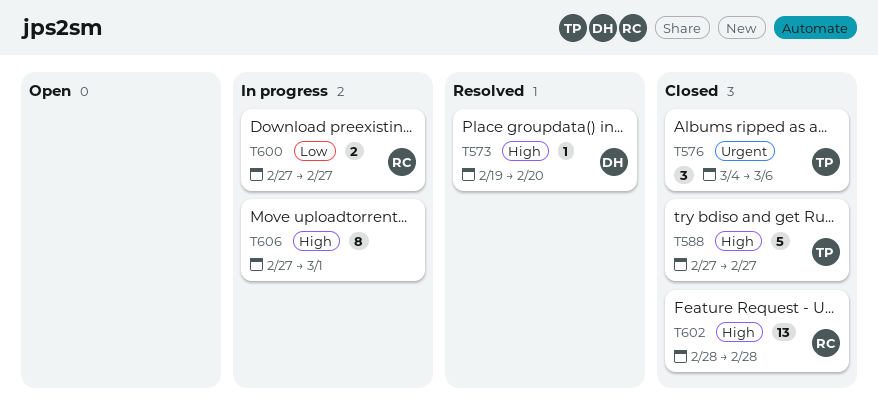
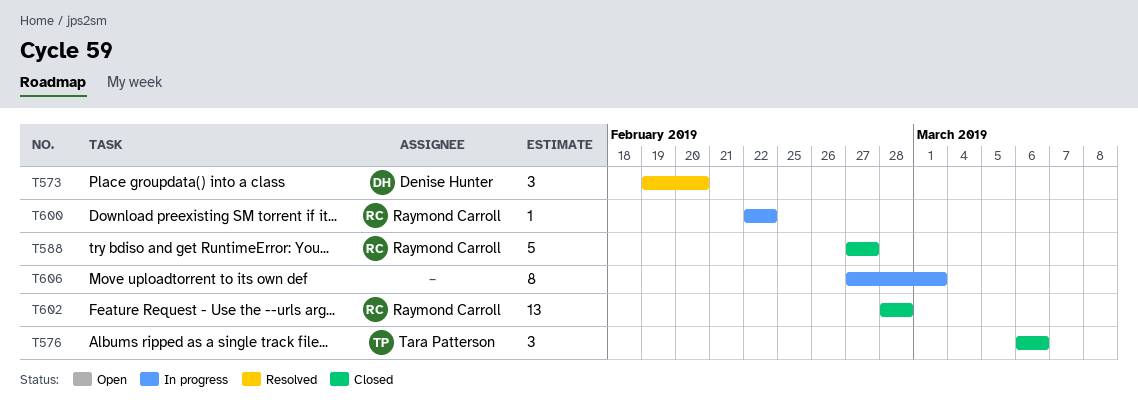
T573, estimate: 1 -> 3
T576, start: Mar 4 -> Mar 6
T588, owner: Tara Patterson -> Raymond Carroll
T600, estimate: 2 -> 1
T600, start: Feb 27 -> Feb 22
T600, due: Feb 27 -> Feb 22

